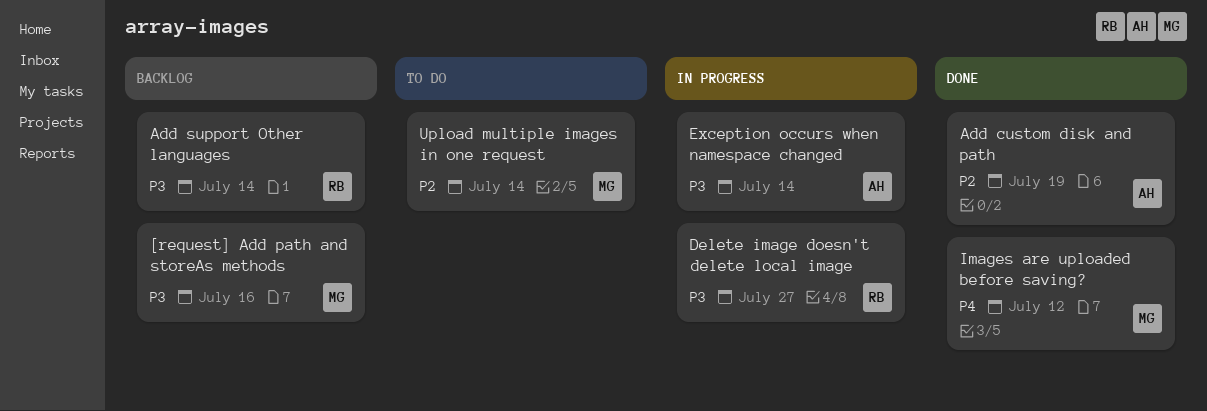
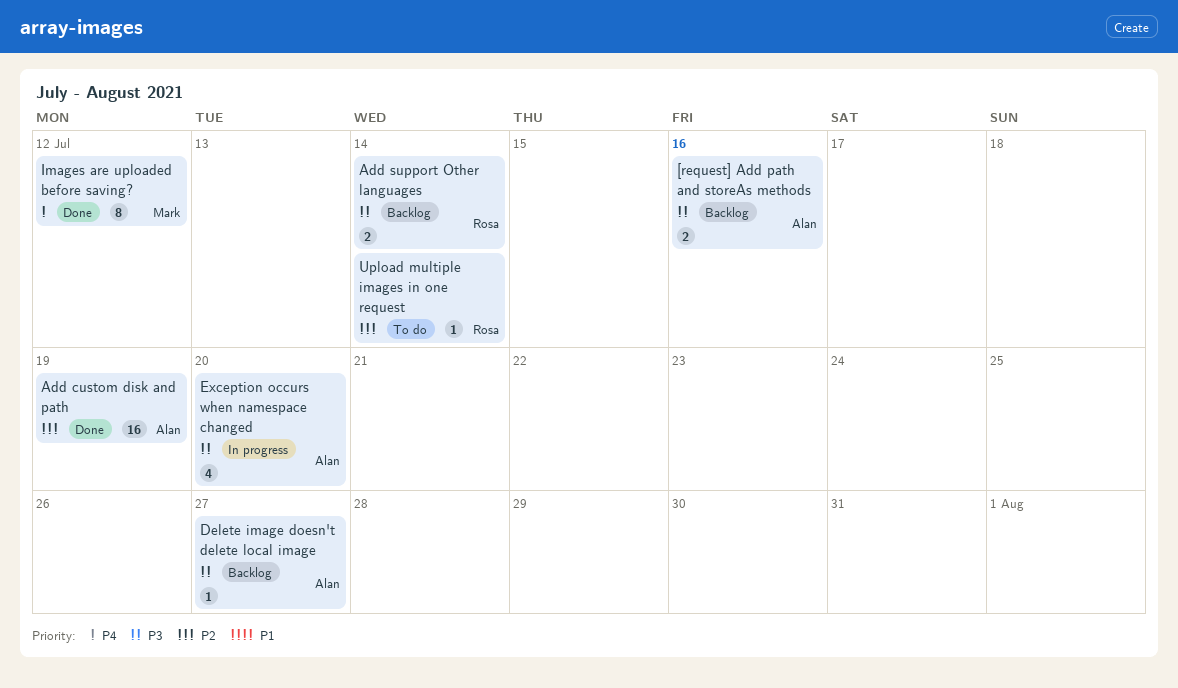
[request] Add path and storeAs methods, owner: Mark -> Alan
Delete image doesn't delete local image, status: In progress -> Backlog
Delete image doesn't delete local image, owner: Rosa -> Alan
Exception occurs when namespace changed, due: Jul 14 -> Jul 20
Upload multiple images in one request, owner: Mark -> Rosa

